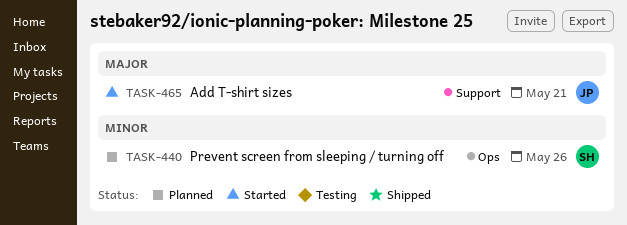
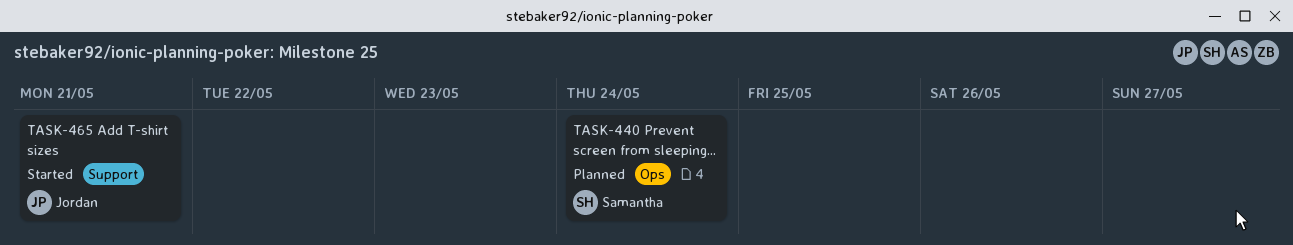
TASK-440, due: May 26 -> May 24

